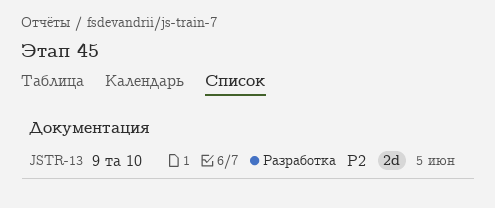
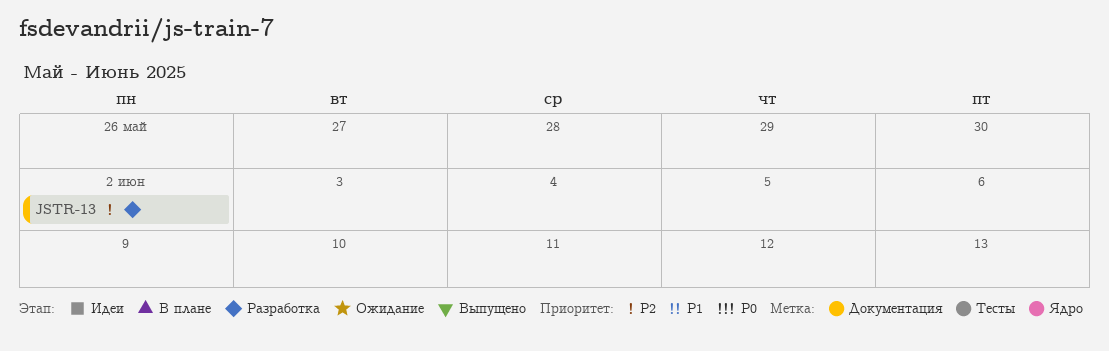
JSTR-13, due: Jun 5 -> Jun 2

